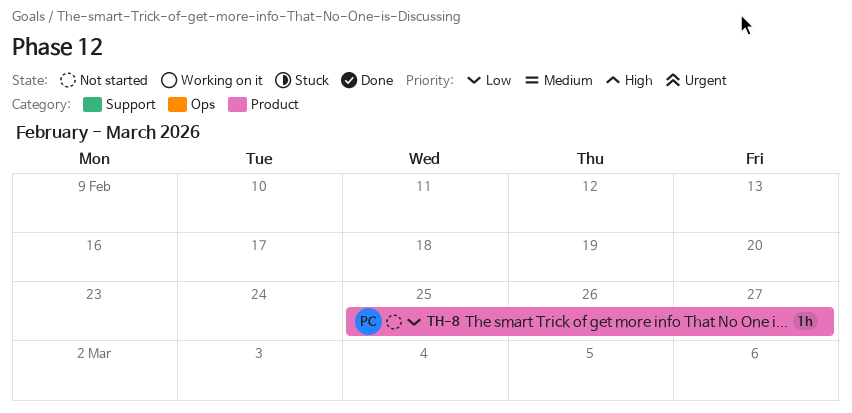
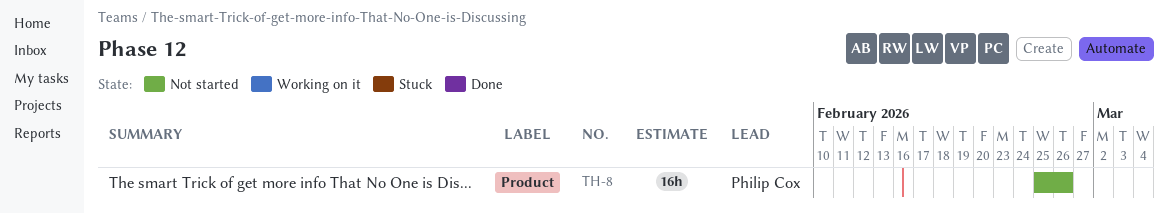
TH-8, estimate: 1h -> 16h
TH-8, due: Feb 27 -> Feb 26

